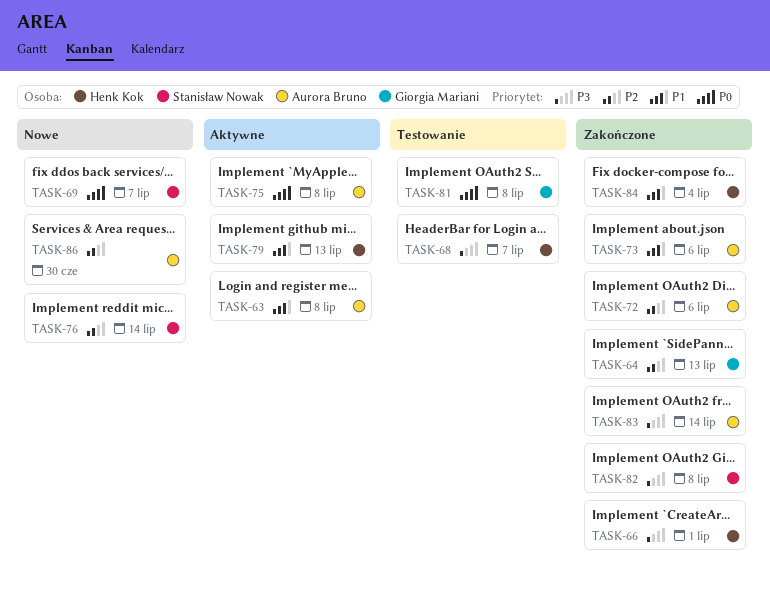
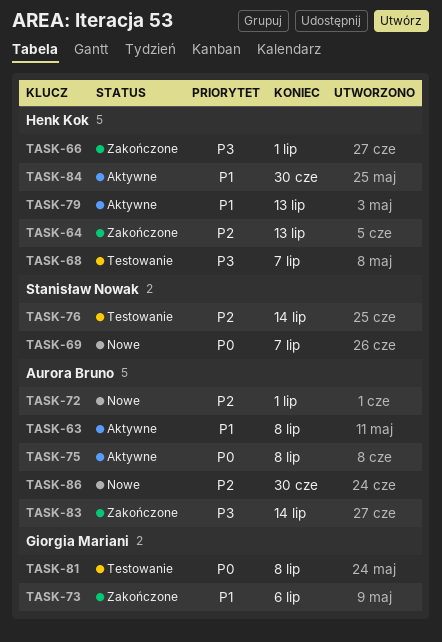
TASK-64, owner: Giorgia Mariani -> Henk Kok
TASK-72, status: Zakończone -> Nowe
TASK-72, due: Jul 6 -> Jul 1
TASK-73, owner: Aurora Bruno -> Giorgia Mariani
TASK-76, status: Nowe -> Testowanie
TASK-82: present -> none
TASK-84, status: Zakończone -> Aktywne
TASK-84, due: Jul 4 -> Jun 30

